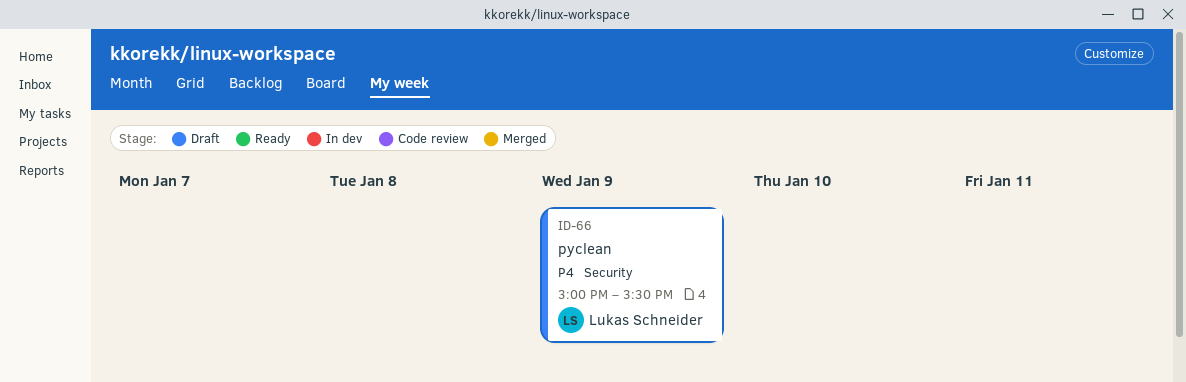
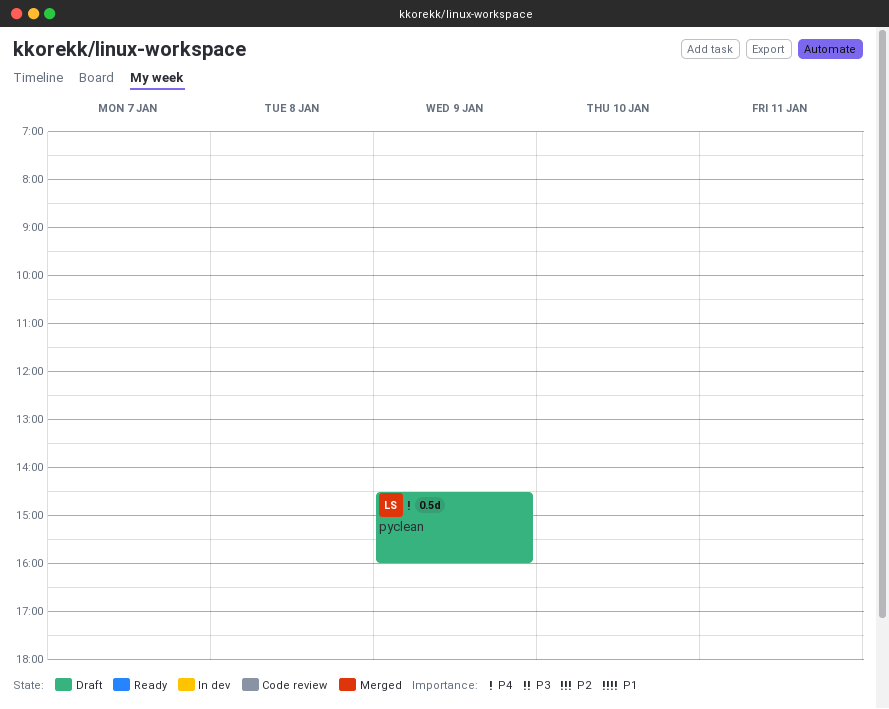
pyclean, begins: 15:00 -> 14:30
pyclean, ends: 15:30 -> 16:00

